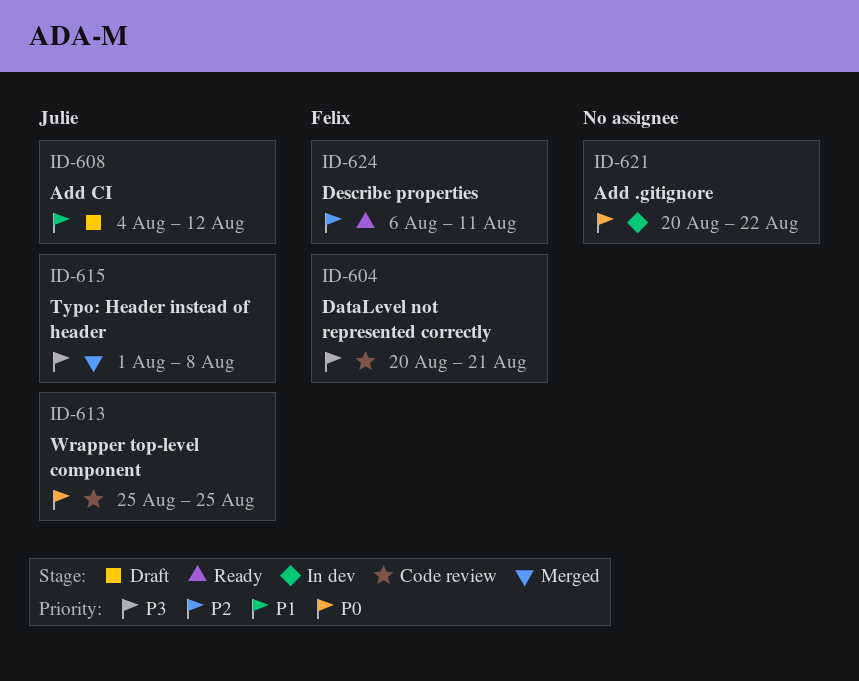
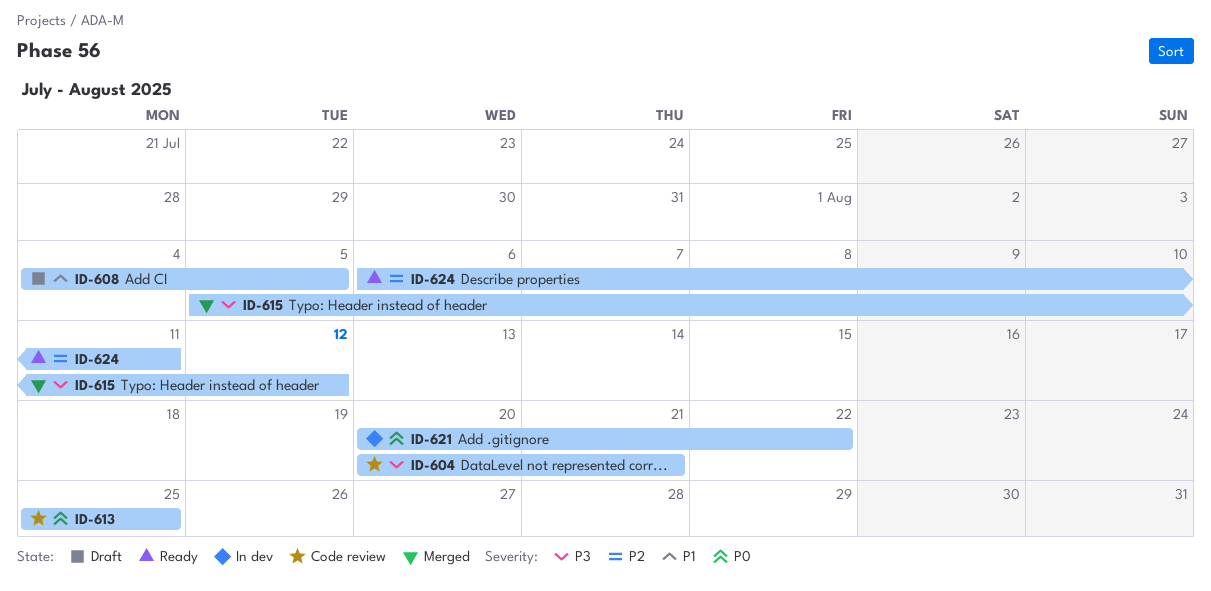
ID-608, due: Aug 12 -> Aug 5
ID-615, start: Aug 1 -> Aug 5
ID-615, due: Aug 8 -> Aug 12

